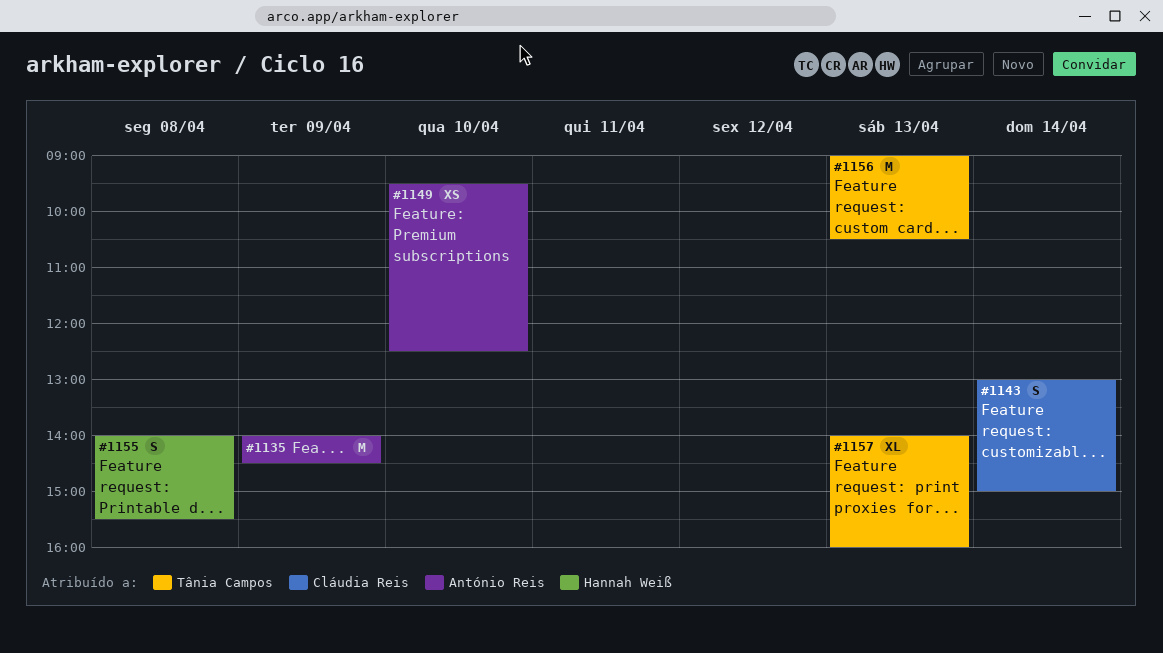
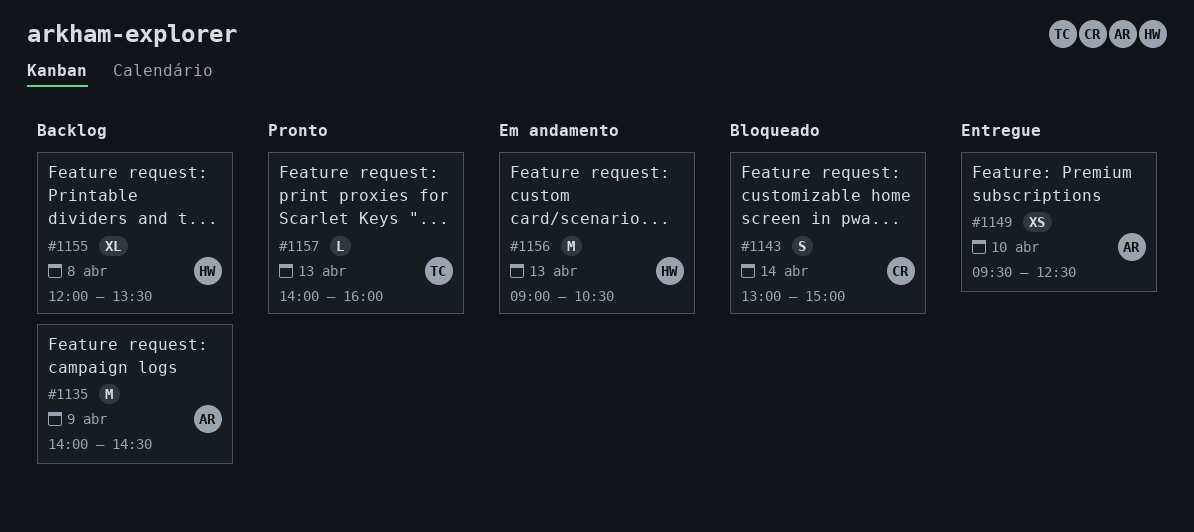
#1155, estimate: S -> XL
#1155, begins: 14:00 -> 12:00
#1155, ends: 15:30 -> 13:30
#1156, owner: Tânia Campos -> Hannah Weiß
#1157, estimate: XL -> L

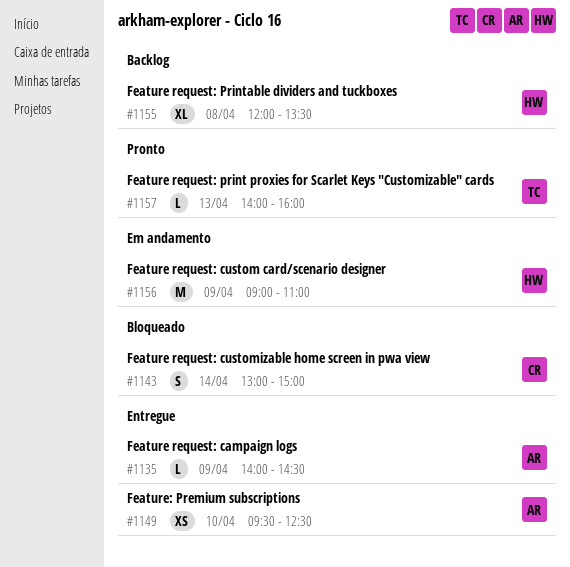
#1135, status: Backlog -> Entregue
#1135, estimate: M -> L
#1156, day: Apr 13 -> Apr 9
#1156, ends: 10:30 -> 11:00

